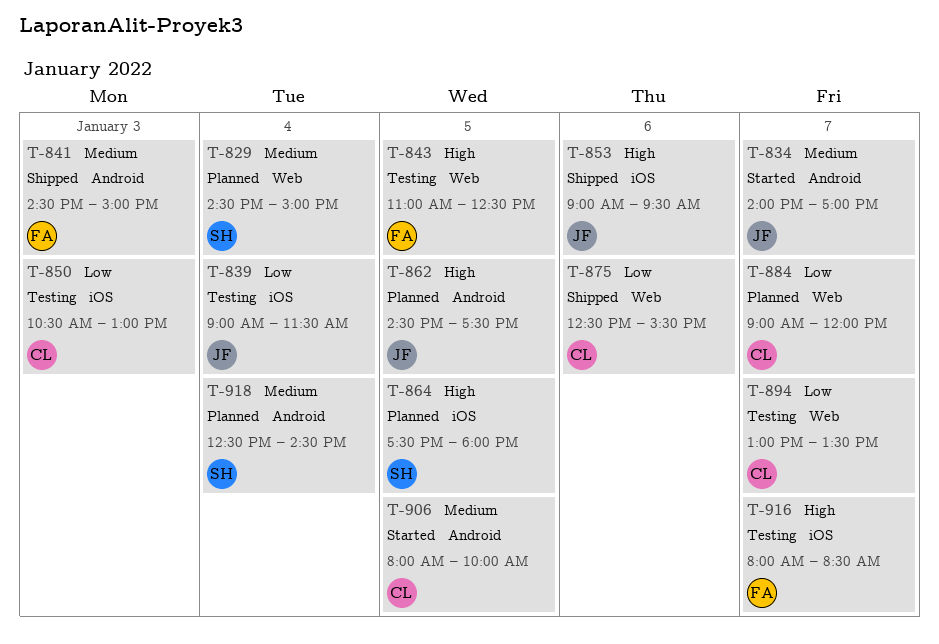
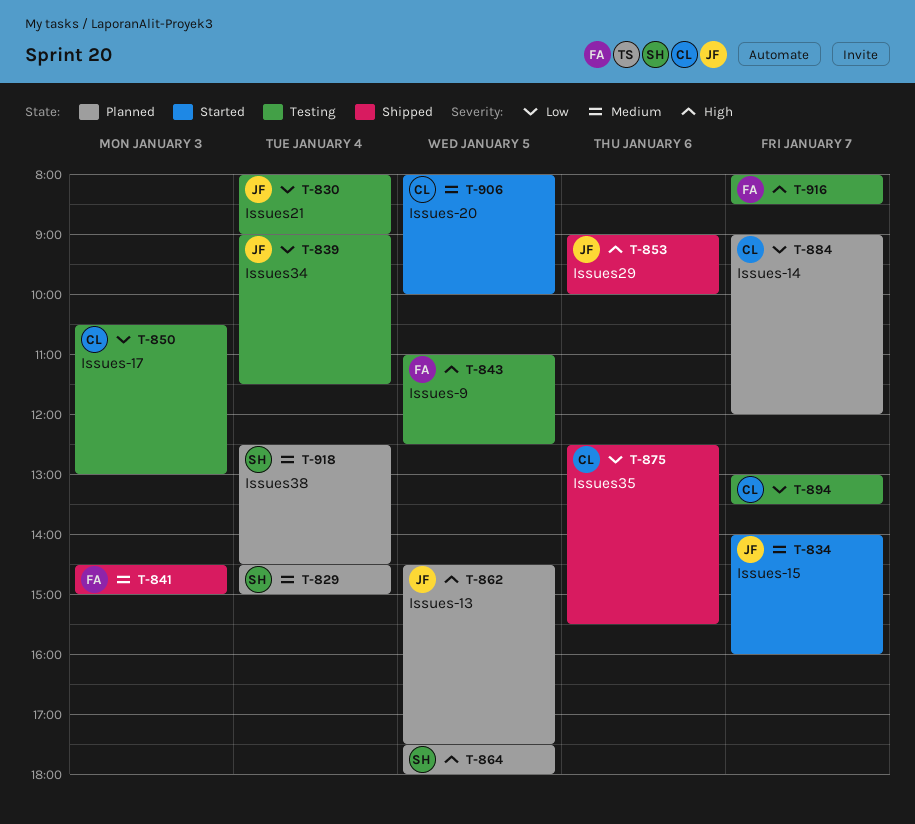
T-830: none -> present
T-834, ends: 17:00 -> 16:00
T-853, ends: 09:30 -> 10:00

